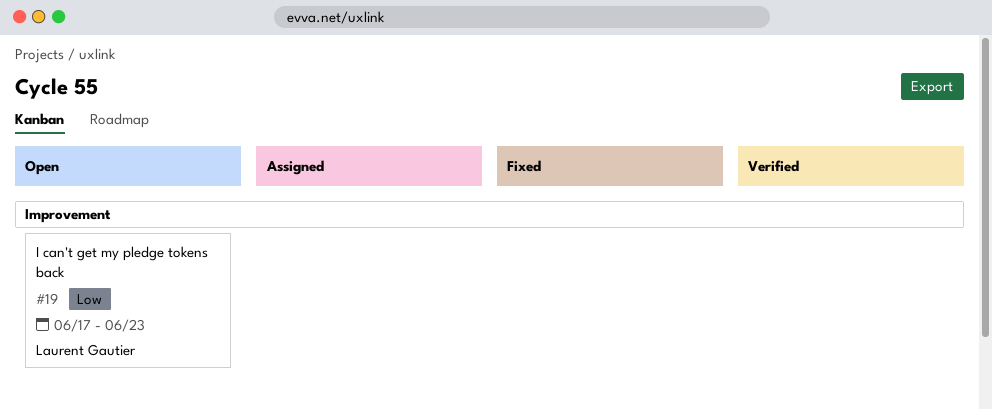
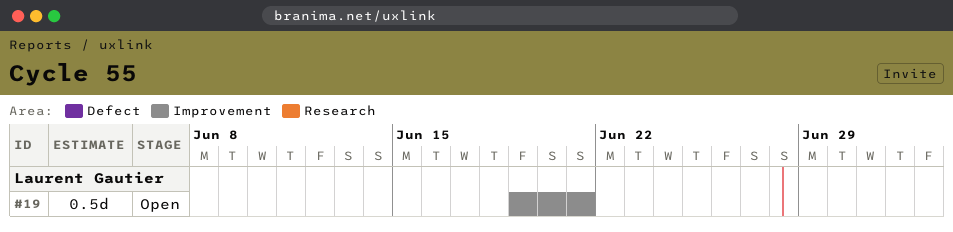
#19, start: Jun 17 -> Jun 19
#19, due: Jun 23 -> Jun 21

